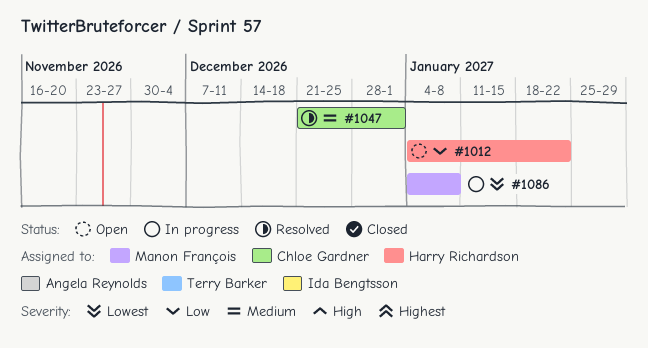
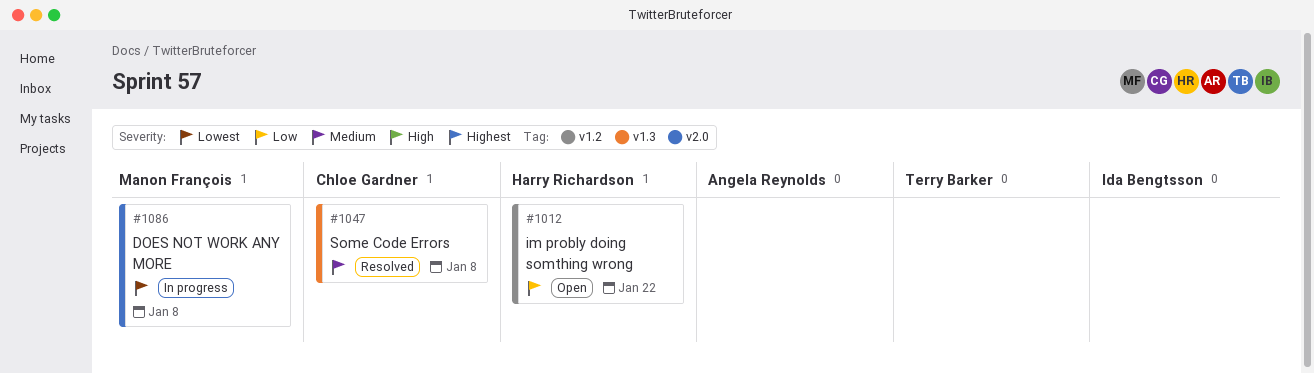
#1047, due: Jan 1 -> Jan 8

